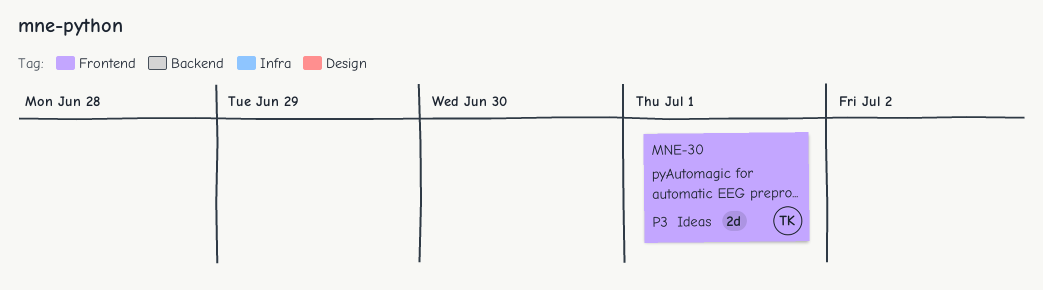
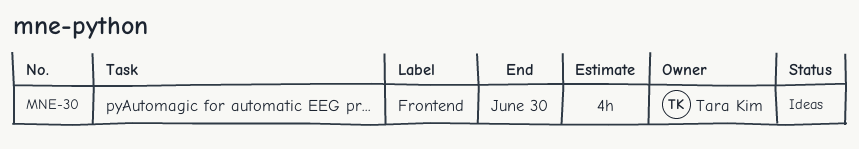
MNE-30, estimate: 2d -> 4h
MNE-30, due: Jul 1 -> Jun 30

